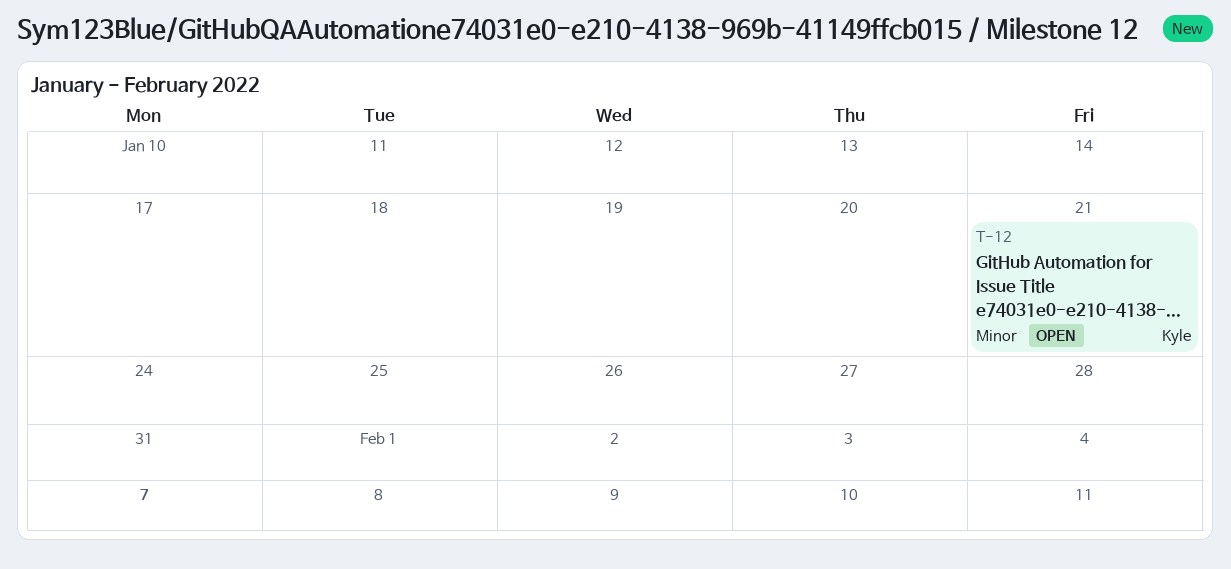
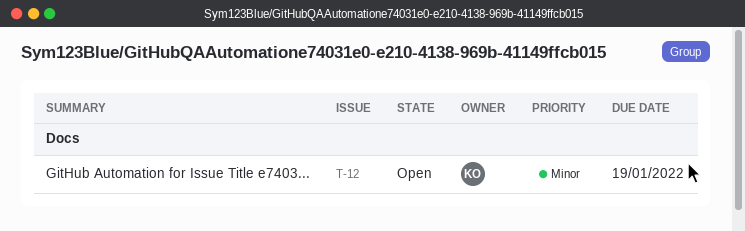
T-12, due: Jan 21 -> Jan 19

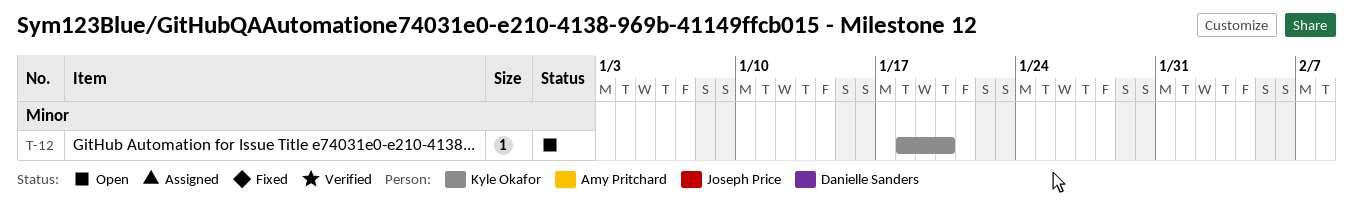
T-12, due: Jan 19 -> Jan 20

